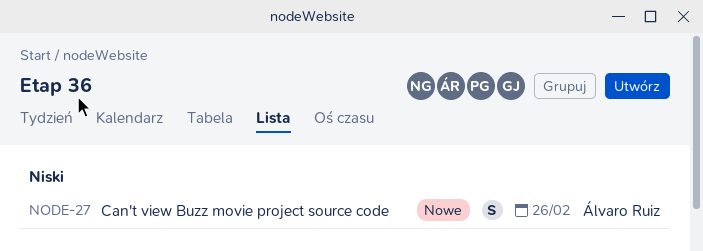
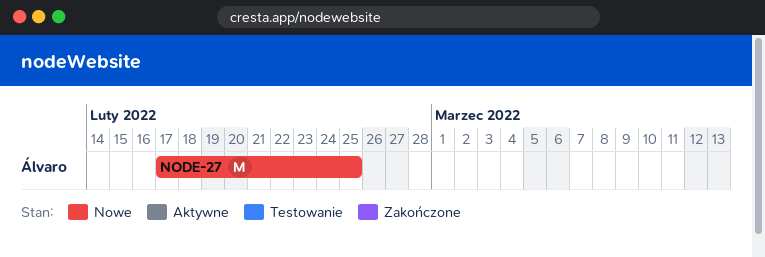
NODE-27, estimate: S -> M
NODE-27, due: Feb 26 -> Feb 25

